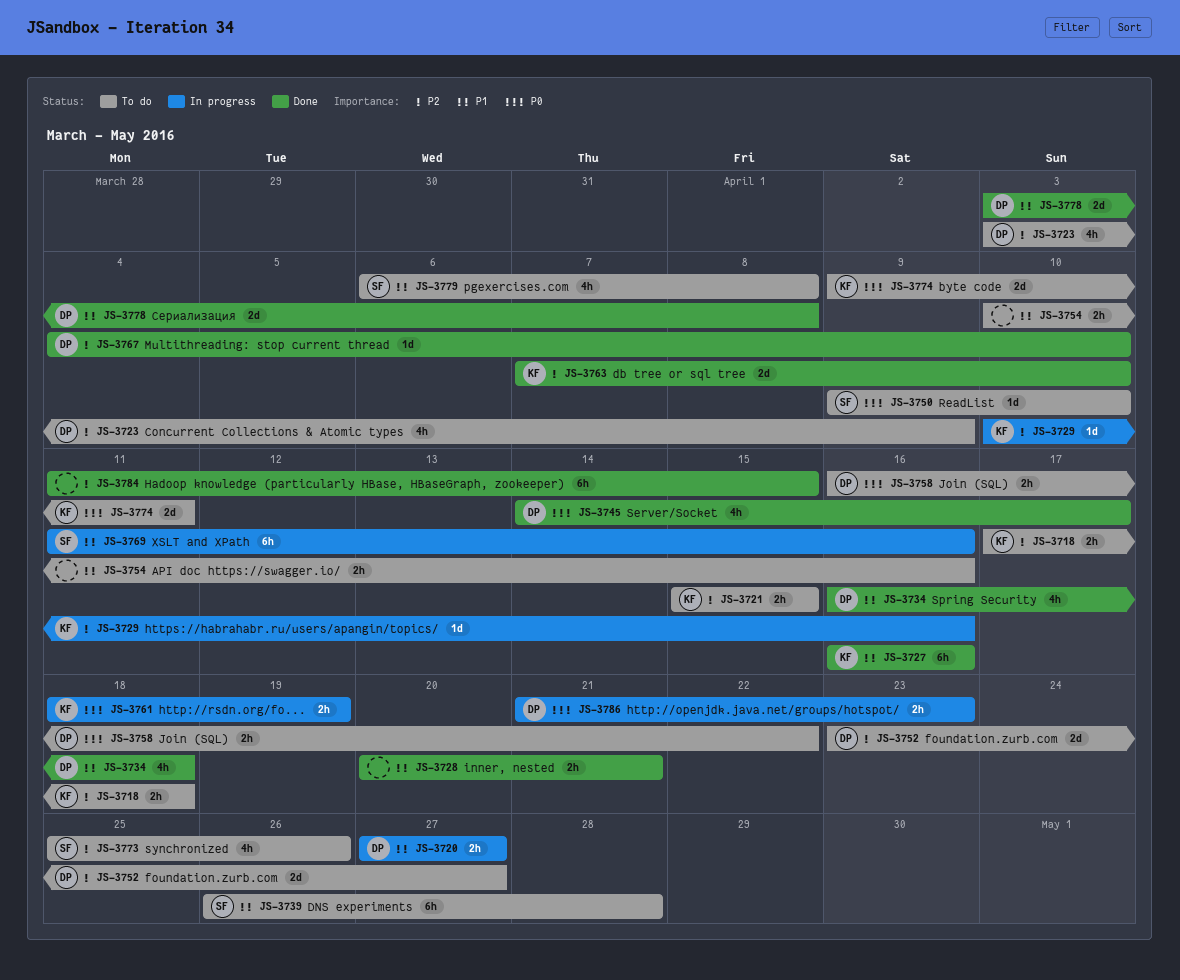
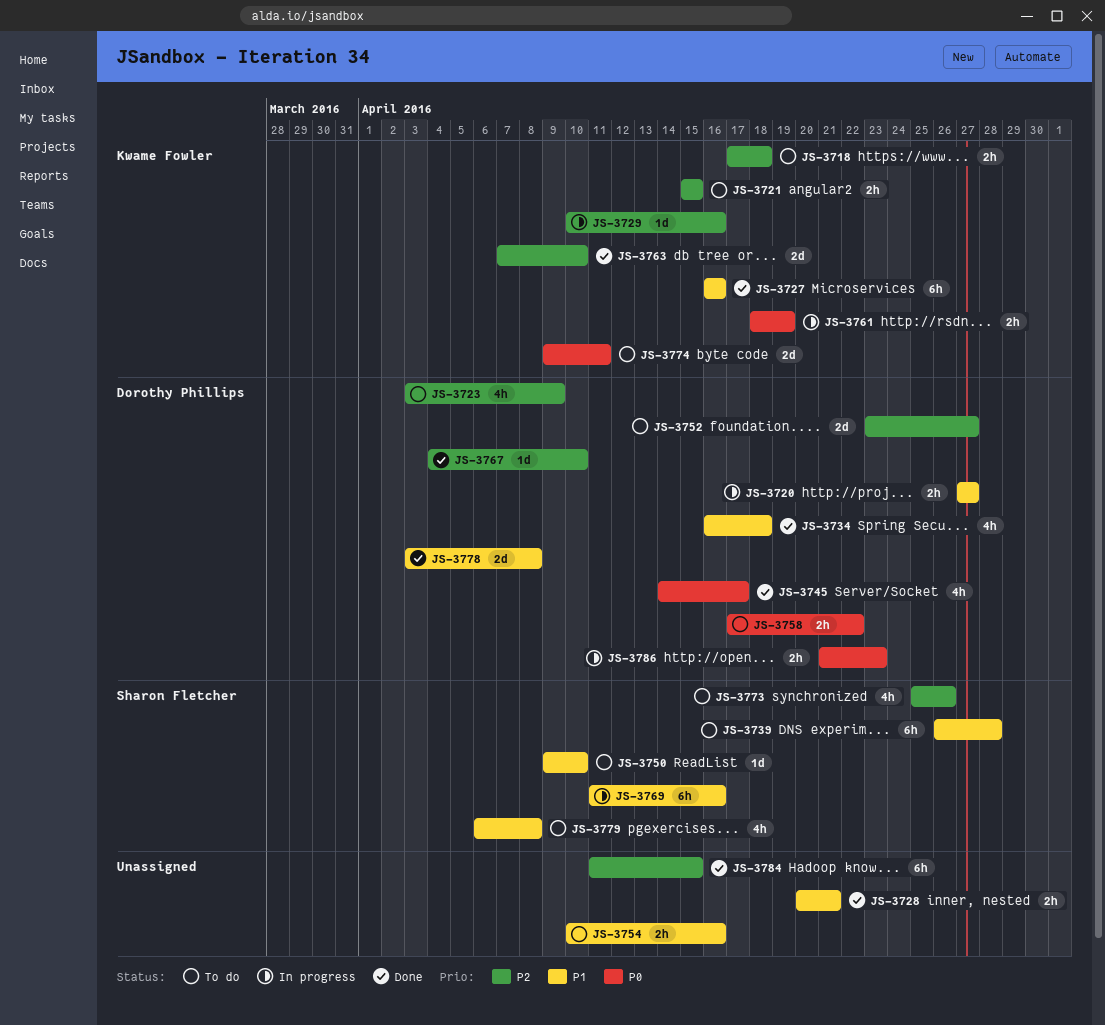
JS-3750, priority: P0 -> P1
JS-3758, start: Apr 16 -> Apr 17

